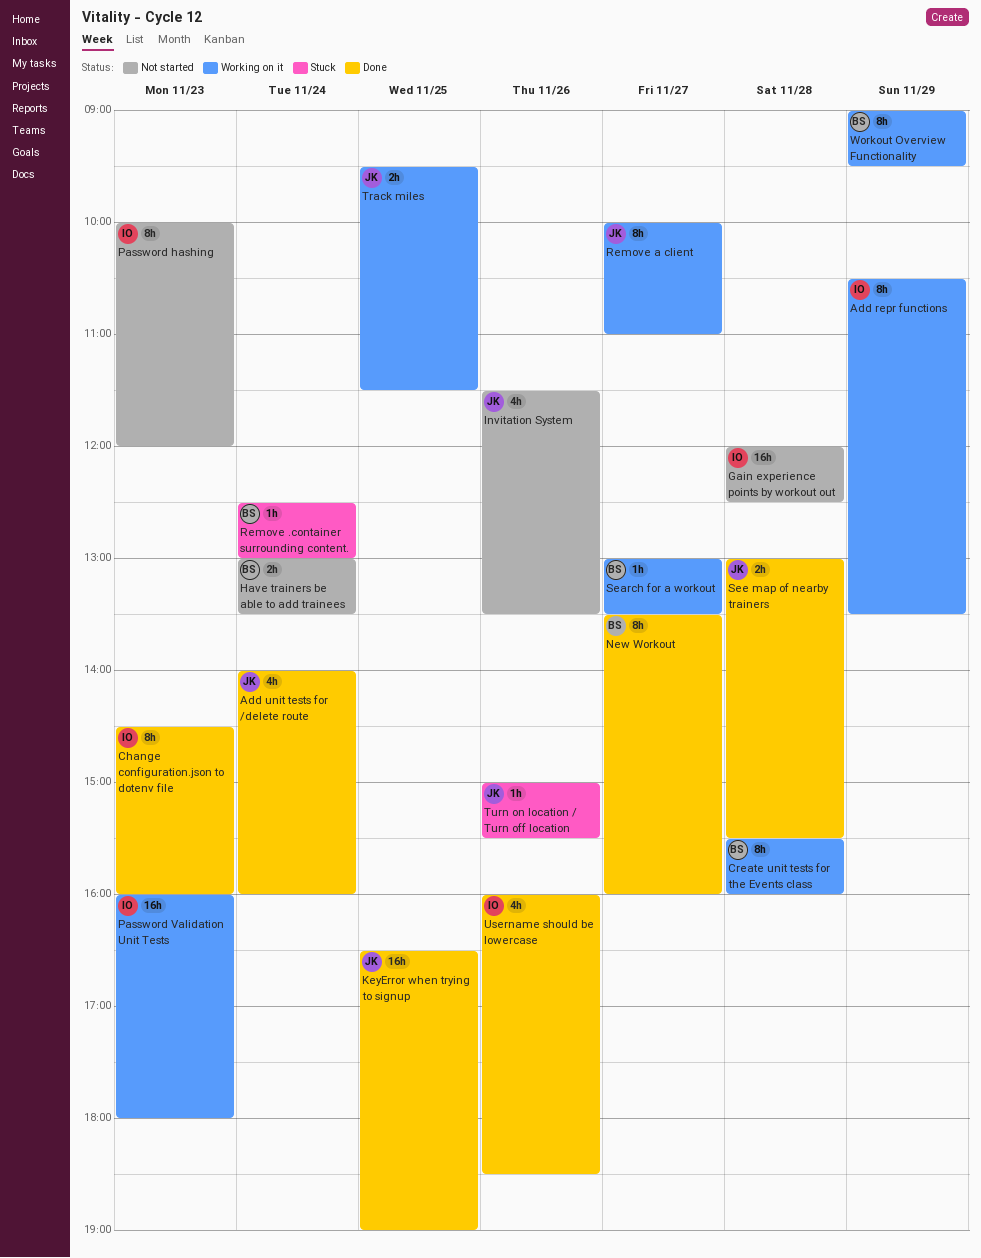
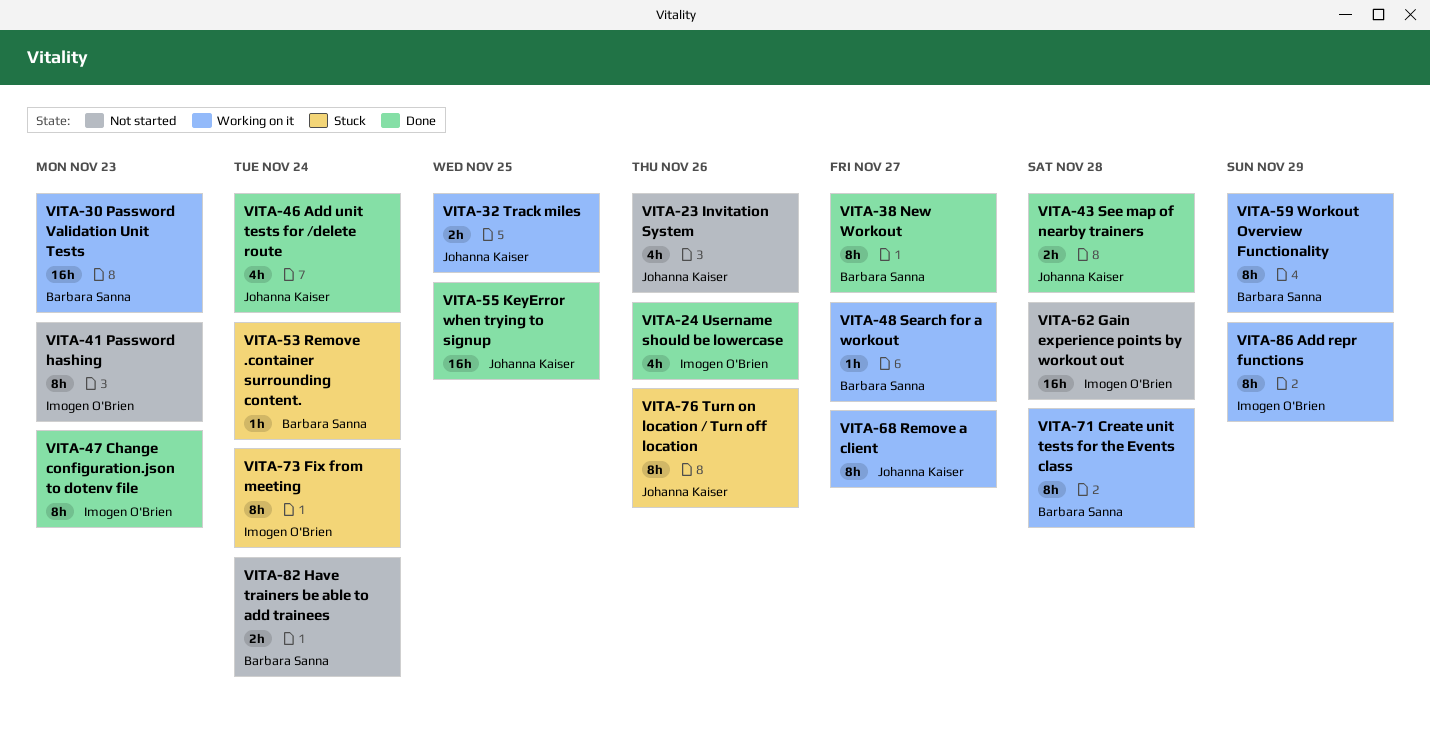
Fix from meeting: none -> present
Password Validation Unit Tests, owner: Imogen O'Brien -> Barbara Sanna
Turn on location / Turn off location, estimate: 1h -> 8h

